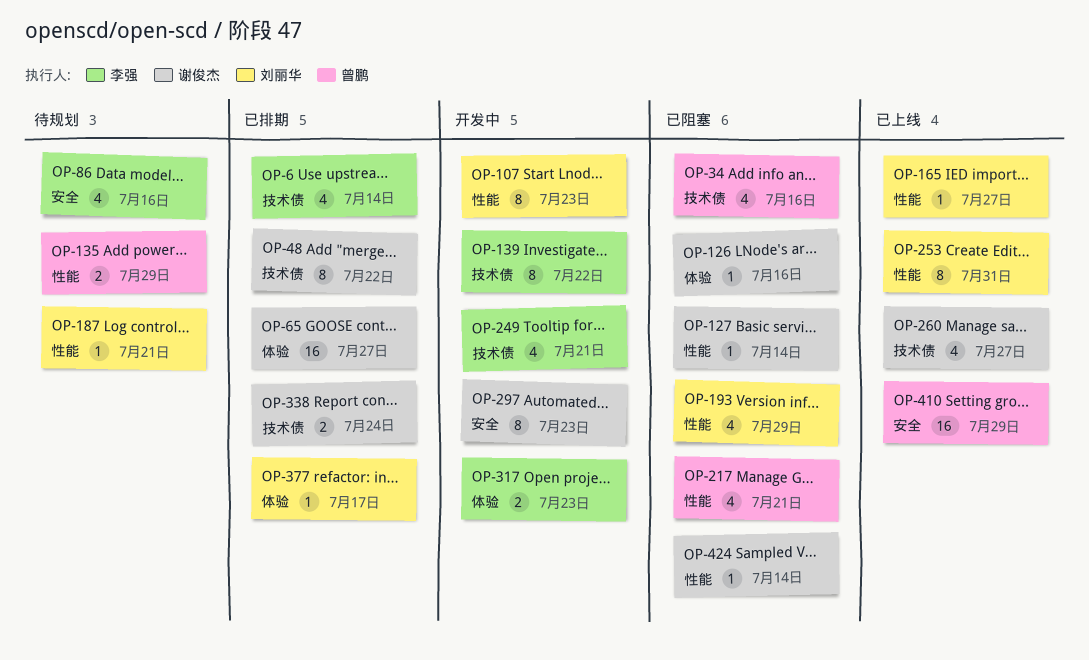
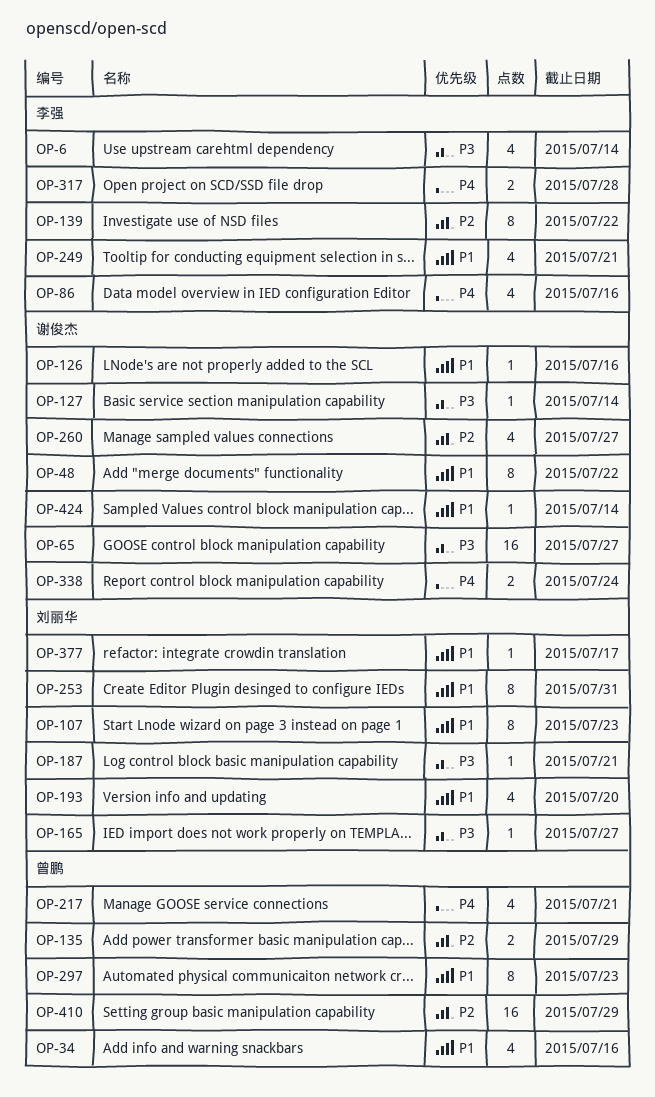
OP-193, due: Jul 29 -> Jul 20
OP-297, owner: 谢俊杰 -> 曾鹏
OP-317, due: Jul 23 -> Jul 28

